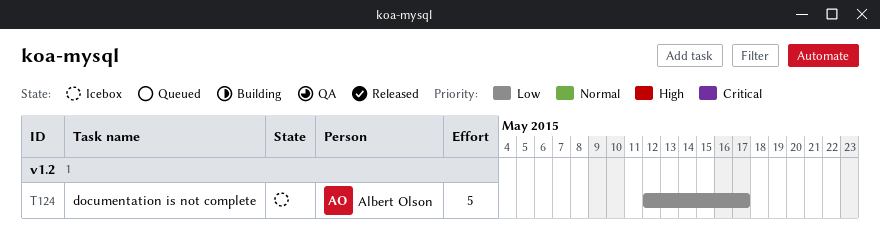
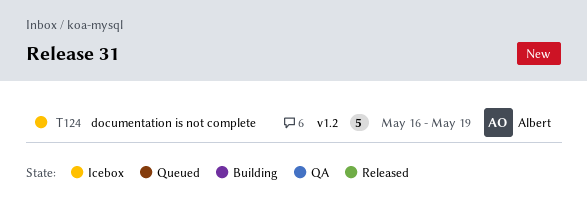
T124, start: May 12 -> May 16
T124, due: May 17 -> May 19

